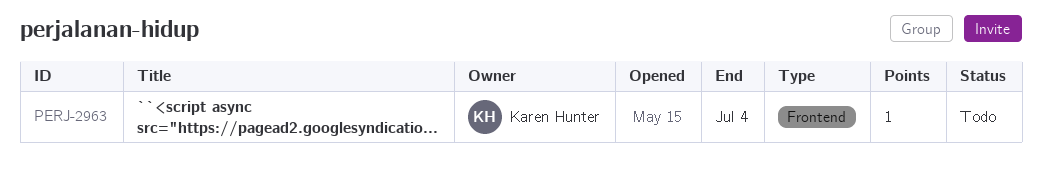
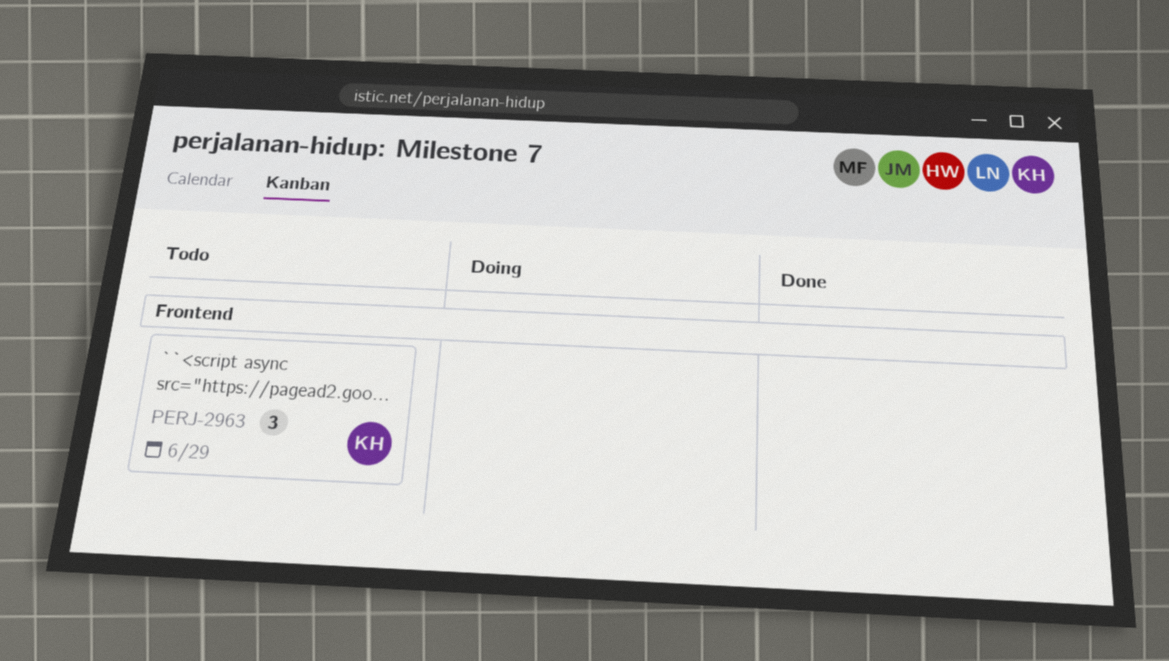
PERJ-2963, estimate: 1 -> 3
PERJ-2963, due: Jul 4 -> Jun 29

